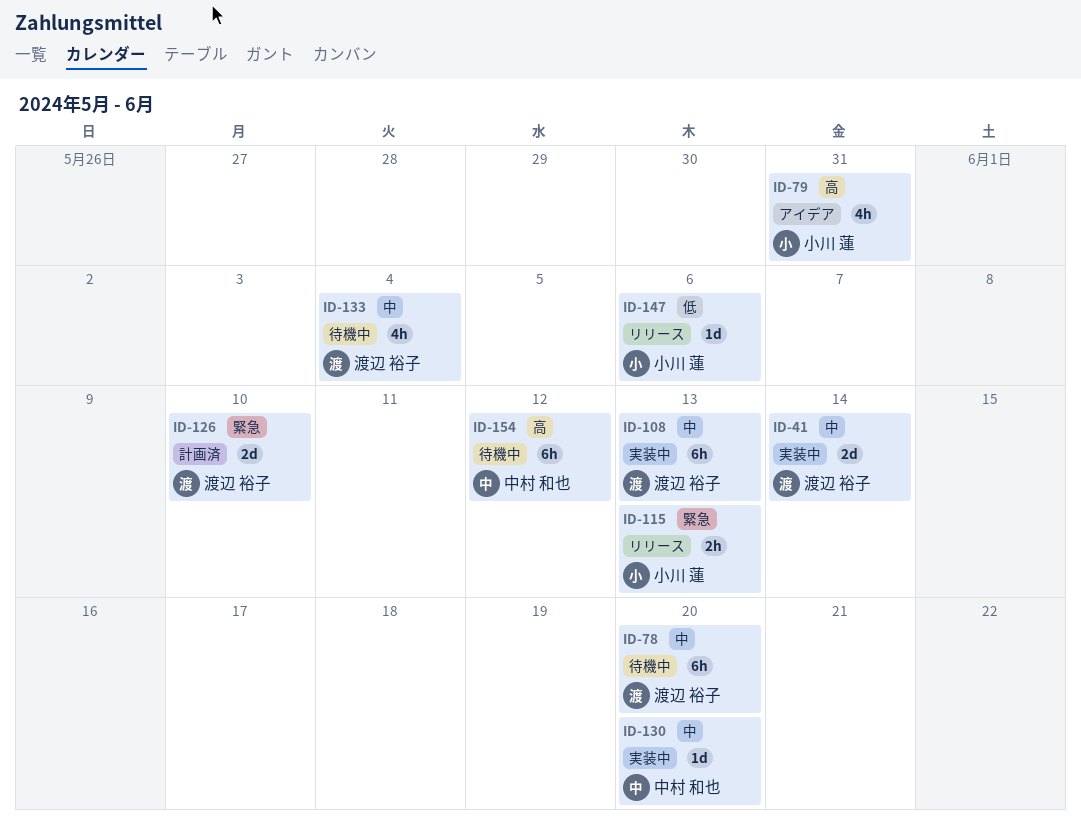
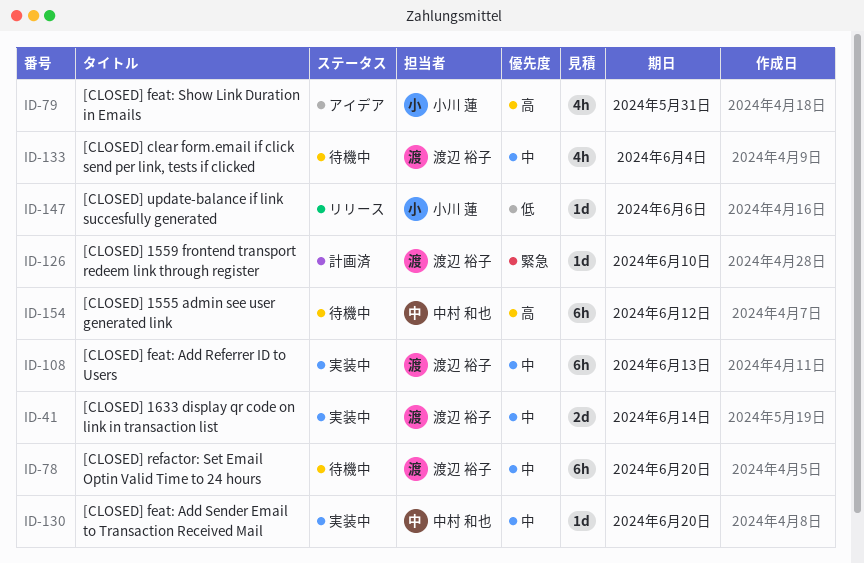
ID-115: present -> none
ID-126, estimate: 2d -> 1d

